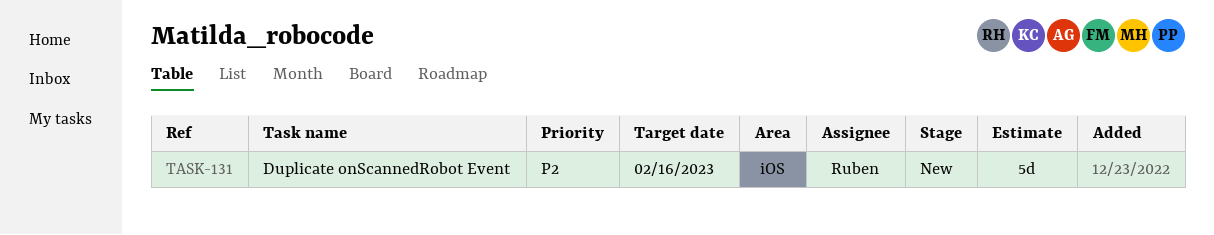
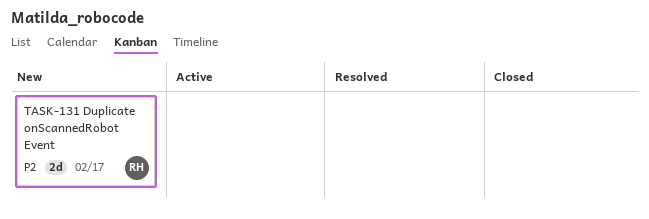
TASK-131, estimate: 5d -> 2d
TASK-131, due: Feb 16 -> Feb 17

